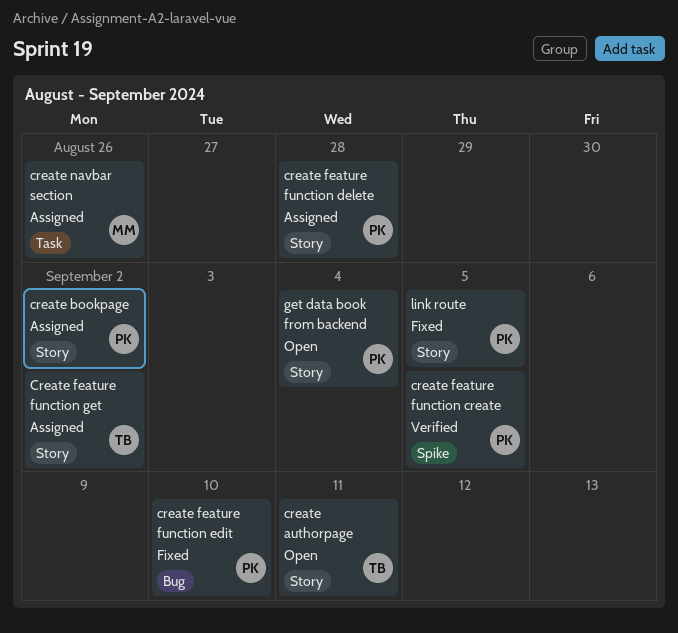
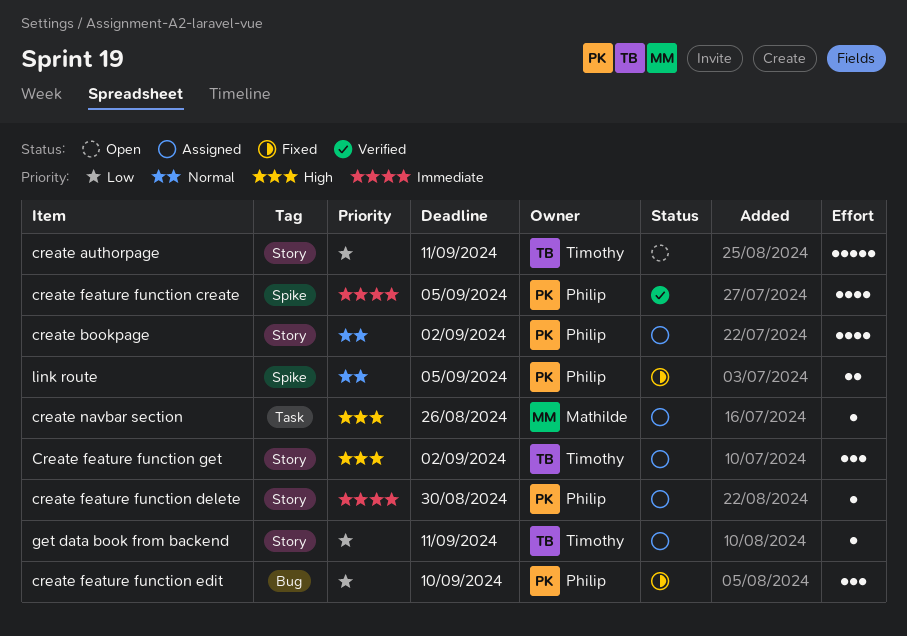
create feature function delete, due: Aug 28 -> Aug 30
get data book from backend, status: Open -> Assigned
get data book from backend, owner: Philip -> Timothy
get data book from backend, due: Sep 4 -> Sep 11
link route, label: Story -> Spike

